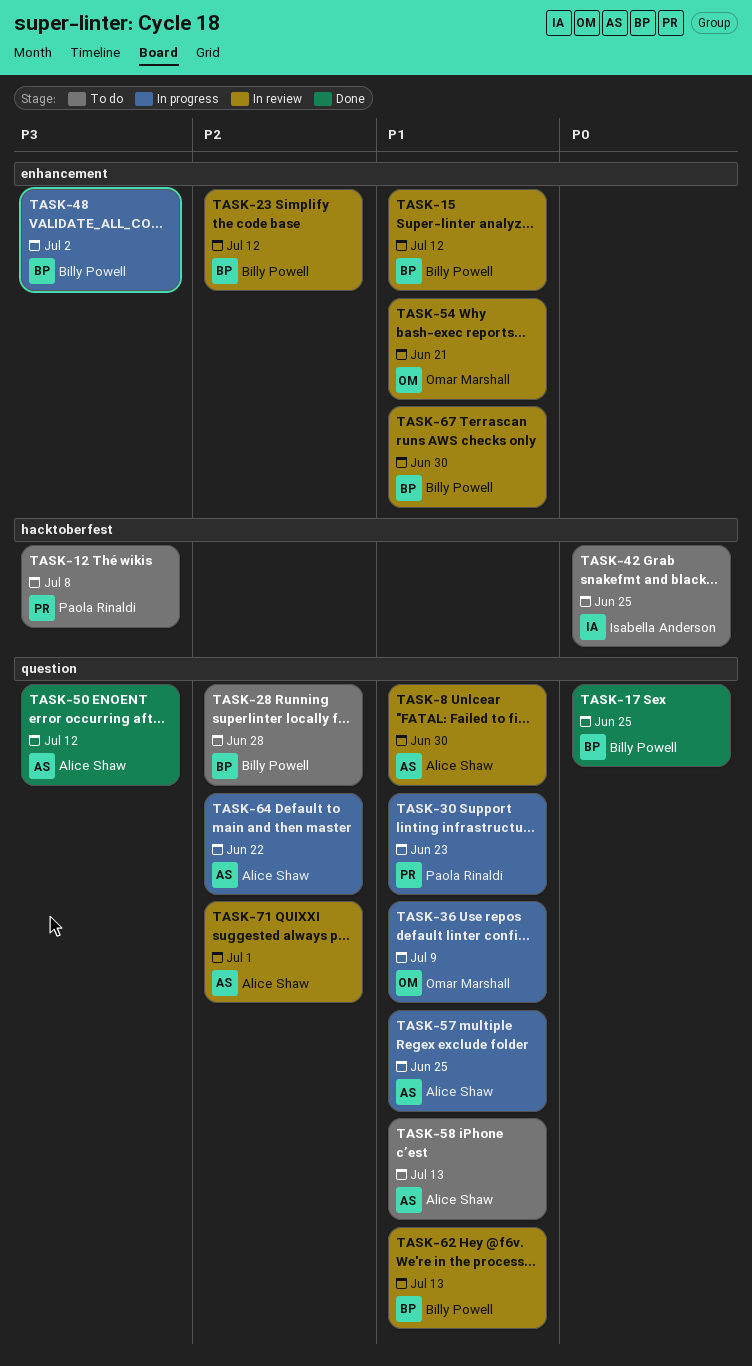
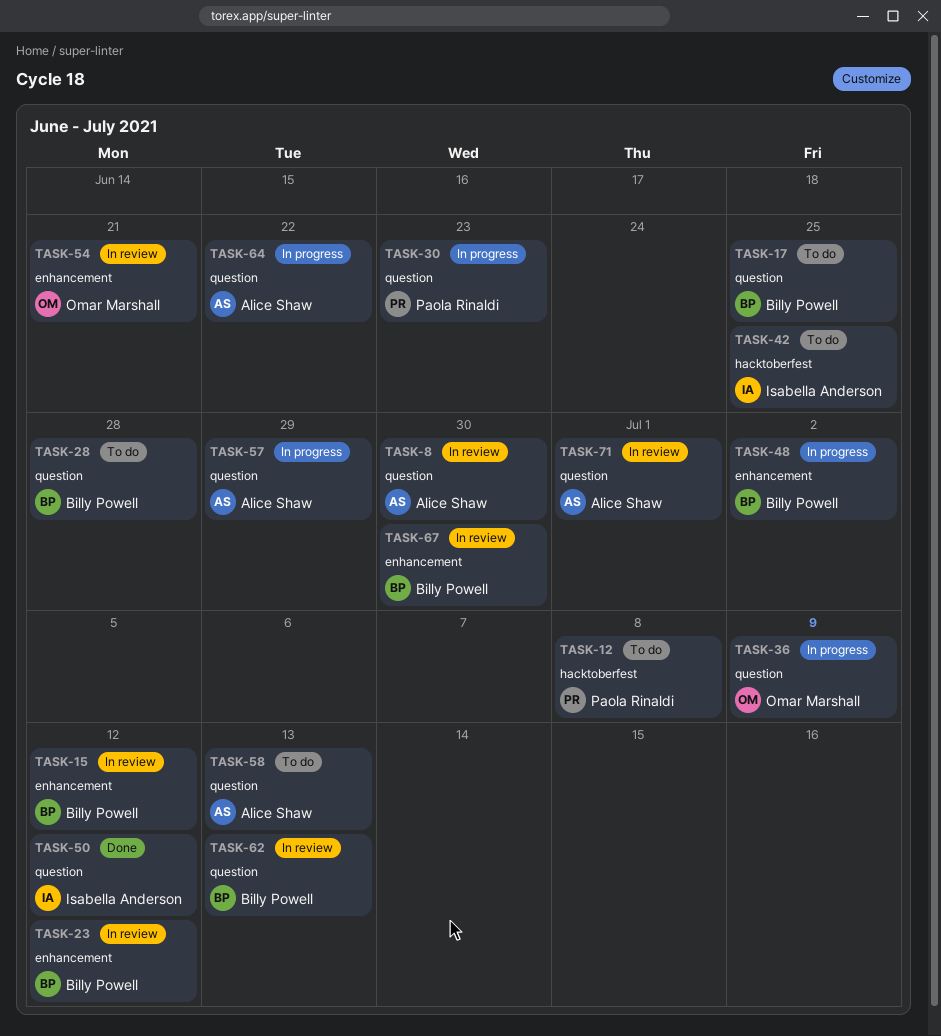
TASK-17, status: Done -> To do
TASK-50, owner: Alice Shaw -> Isabella Anderson
TASK-57, due: Jun 25 -> Jun 29

